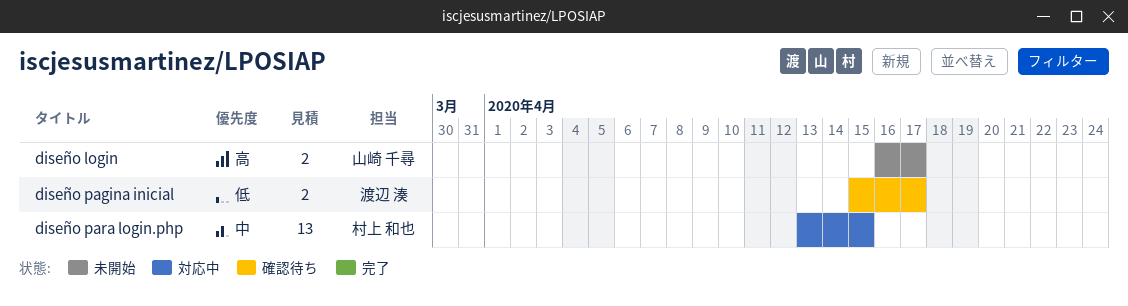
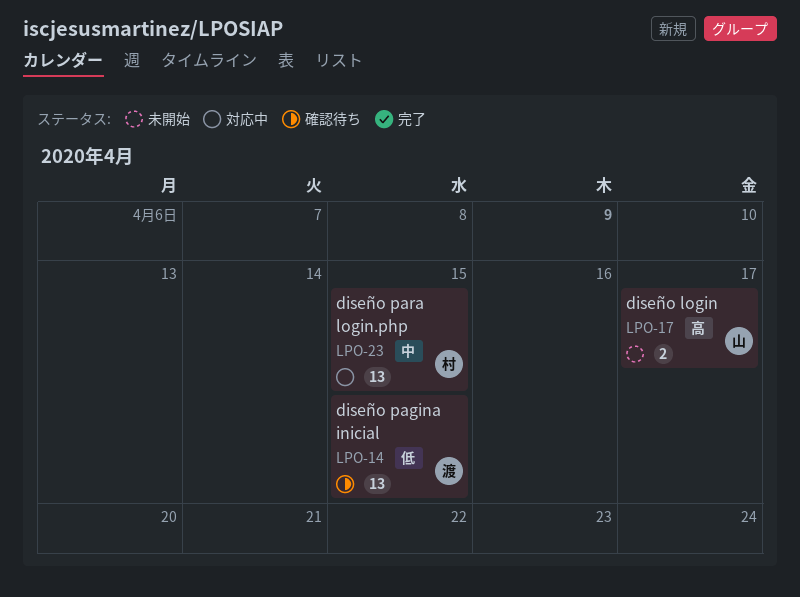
diseño pagina inicial, estimate: 2 -> 13
diseño pagina inicial, due: Apr 17 -> Apr 15

